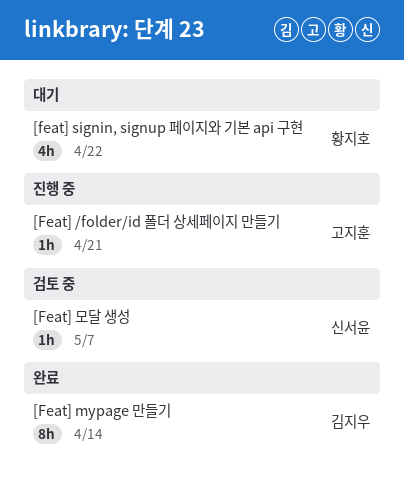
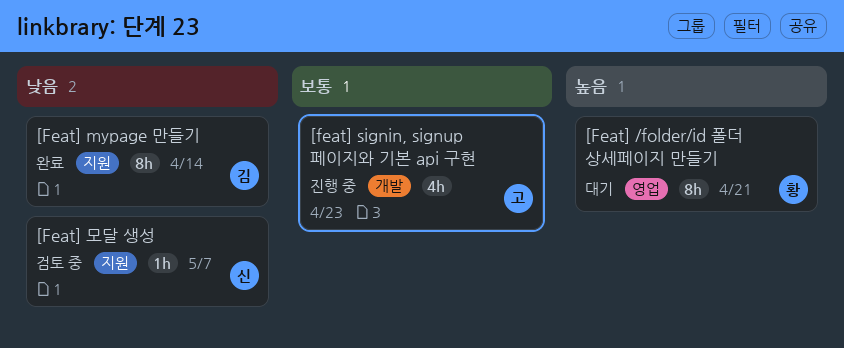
[Feat] /folder/id 폴더 상세페이지 만들기, status: 진행 중 -> 대기
[Feat] /folder/id 폴더 상세페이지 만들기, owner: 고지훈 -> 황지호
[Feat] /folder/id 폴더 상세페이지 만들기, estimate: 1h -> 8h
[feat] signin, signup 페이지와 기본 api 구현, status: 대기 -> 진행 중
[feat] signin, signup 페이지와 기본 api 구현, owner: 황지호 -> 고지훈
[feat] signin, signup 페이지와 기본 api 구현, due: Apr 22 -> Apr 23

